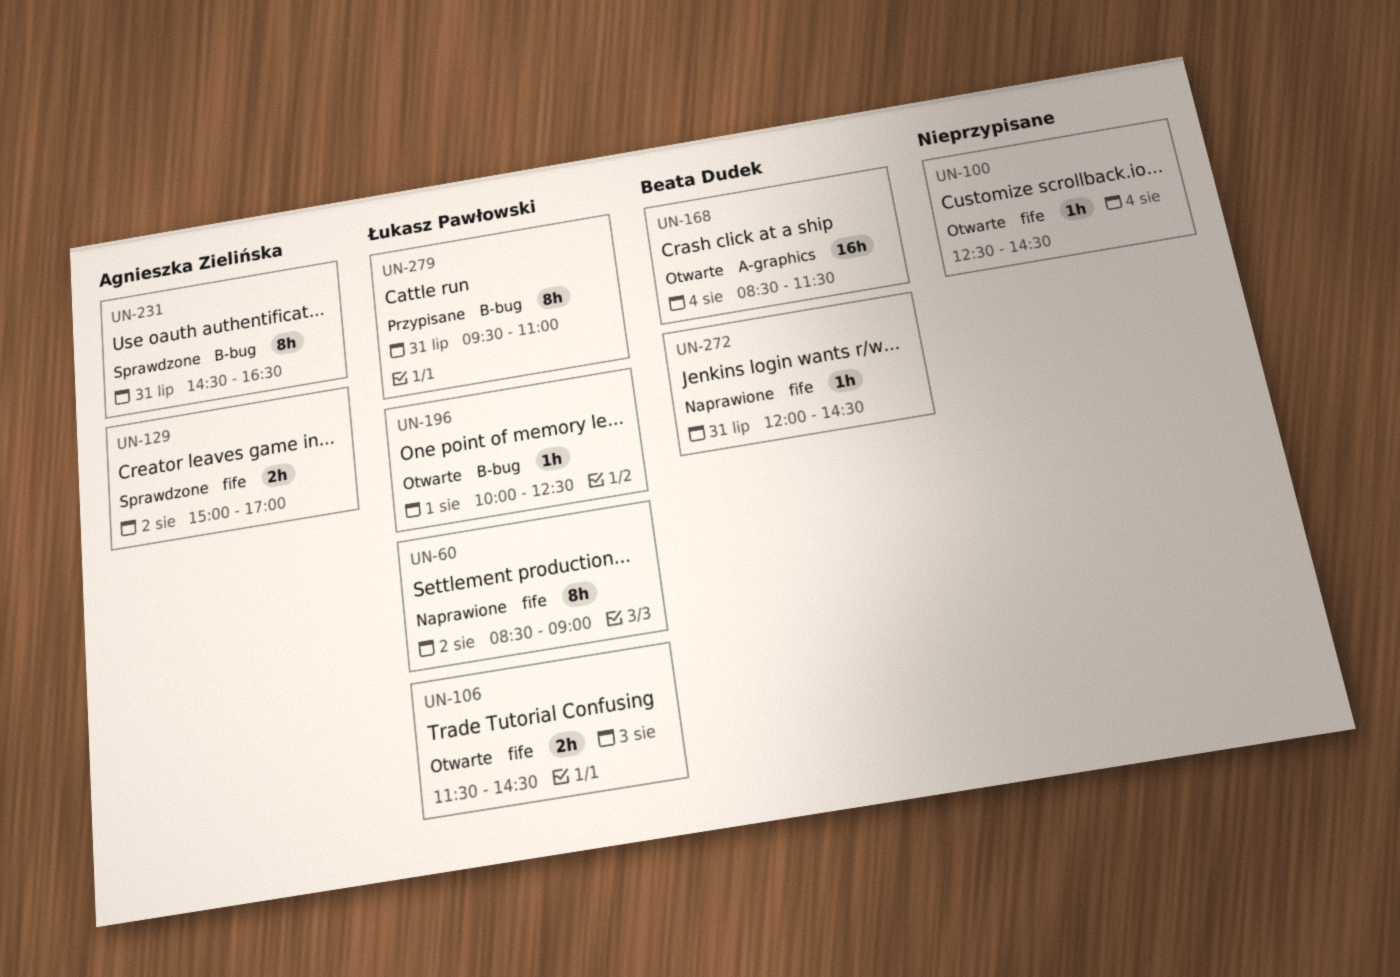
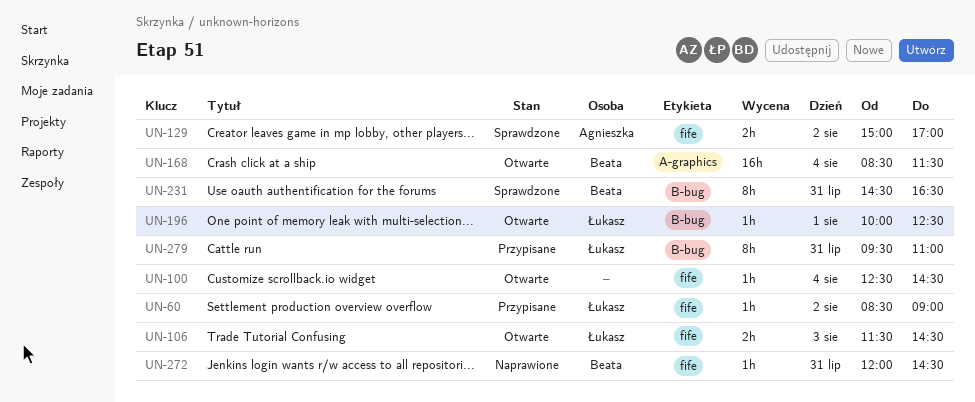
UN-60, status: Naprawione -> Przypisane
UN-60, estimate: 8h -> 1h
UN-231, owner: Agnieszka Zielińska -> Beata Dudek

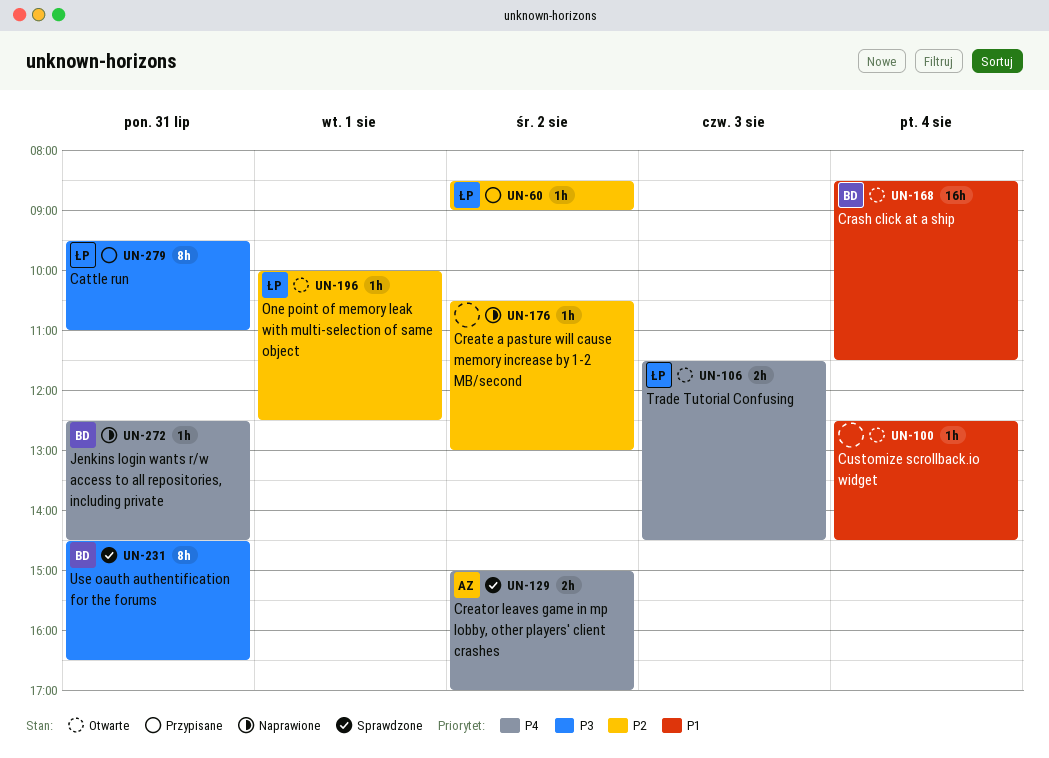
UN-176: none -> present
UN-272, begins: 12:00 -> 12:30

